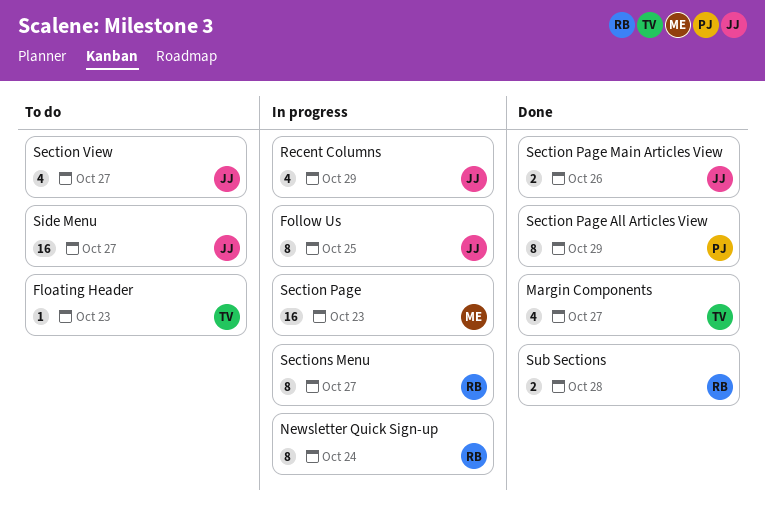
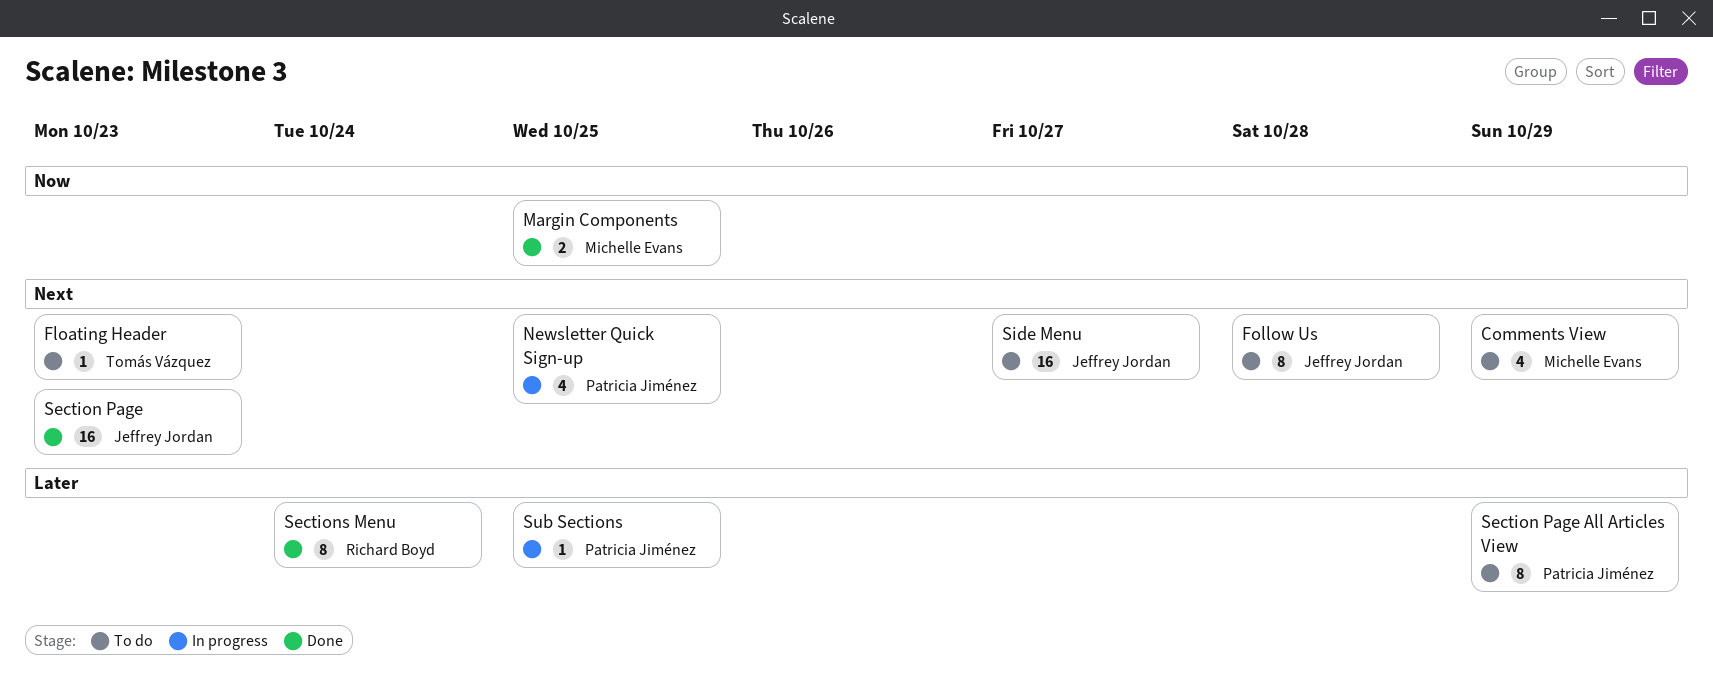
Comments View: none -> present
Follow Us, status: In progress -> To do
Follow Us, due: Oct 25 -> Oct 28
Margin Components, owner: Tomás Vázquez -> Michelle Evans
Margin Components, estimate: 4 -> 2
Margin Components, due: Oct 27 -> Oct 25
Newsletter Quick Sign-up, owner: Richard Boyd -> Patricia Jiménez
Newsletter Quick Sign-up, estimate: 8 -> 4
Newsletter Quick Sign-up, due: Oct 24 -> Oct 25
Recent Columns: present -> none
Section Page, status: In progress -> Done
Section Page, owner: Michelle Evans -> Jeffrey Jordan
Section Page All Articles View, status: Done -> To do
Section Page Main Articles View: present -> none
Section View: present -> none
Sections Menu, status: In progress -> Done
Sections Menu, due: Oct 27 -> Oct 24
Sub Sections, status: Done -> In progress
Sub Sections, owner: Richard Boyd -> Patricia Jiménez
Sub Sections, estimate: 2 -> 1
Sub Sections, due: Oct 28 -> Oct 25

